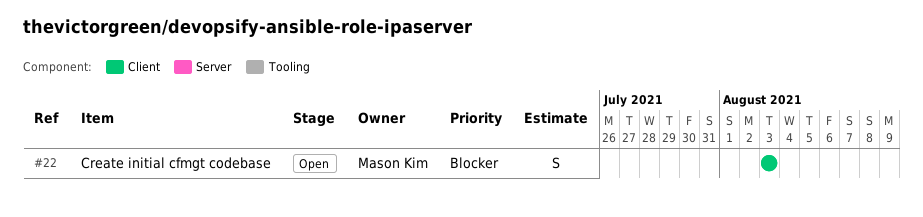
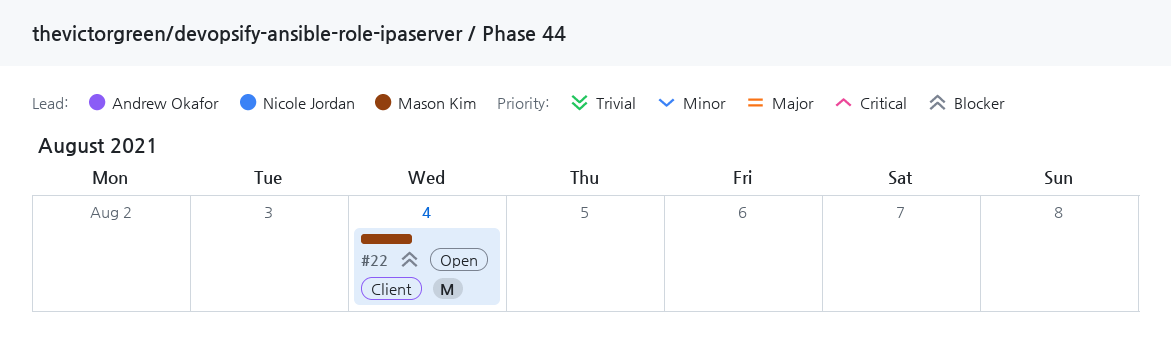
#22, estimate: S -> M
#22, due: Aug 3 -> Aug 4

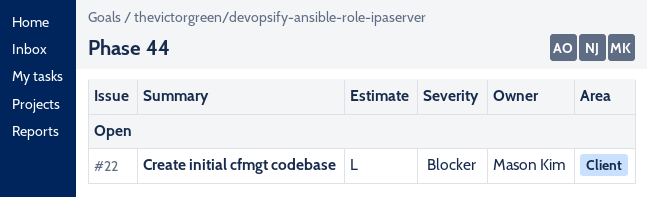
#22, estimate: M -> L

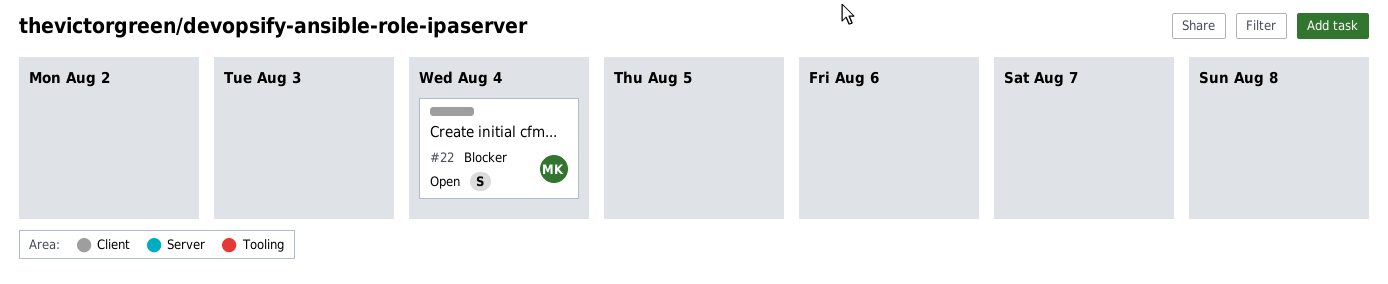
#22, estimate: L -> S

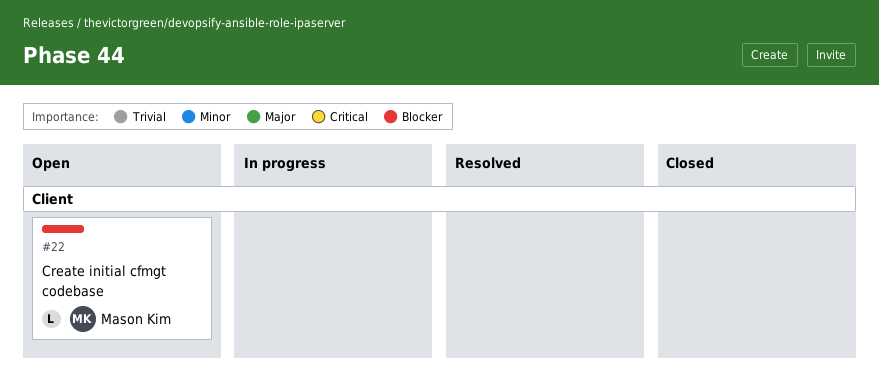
#22, estimate: S -> L

